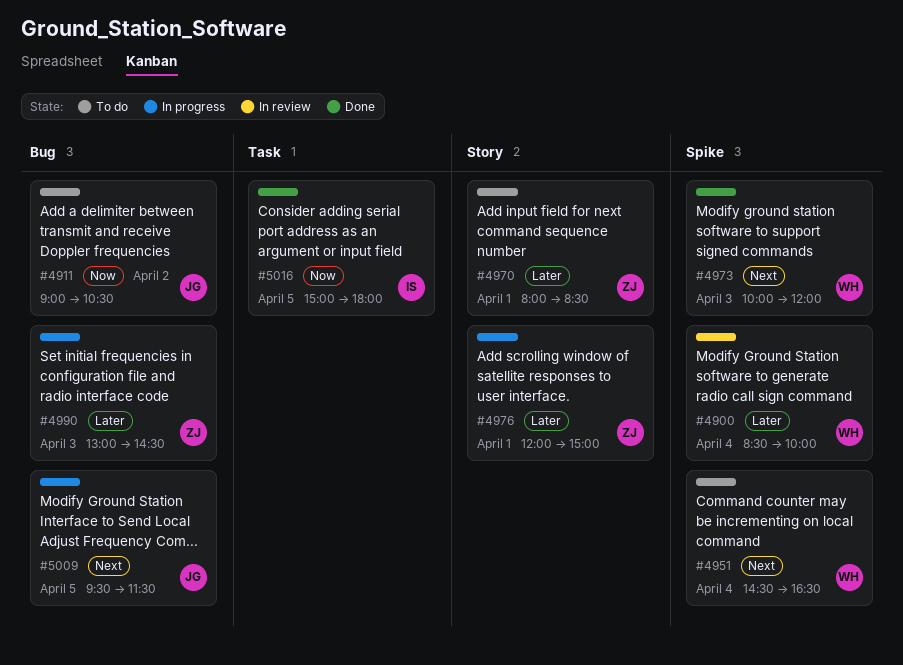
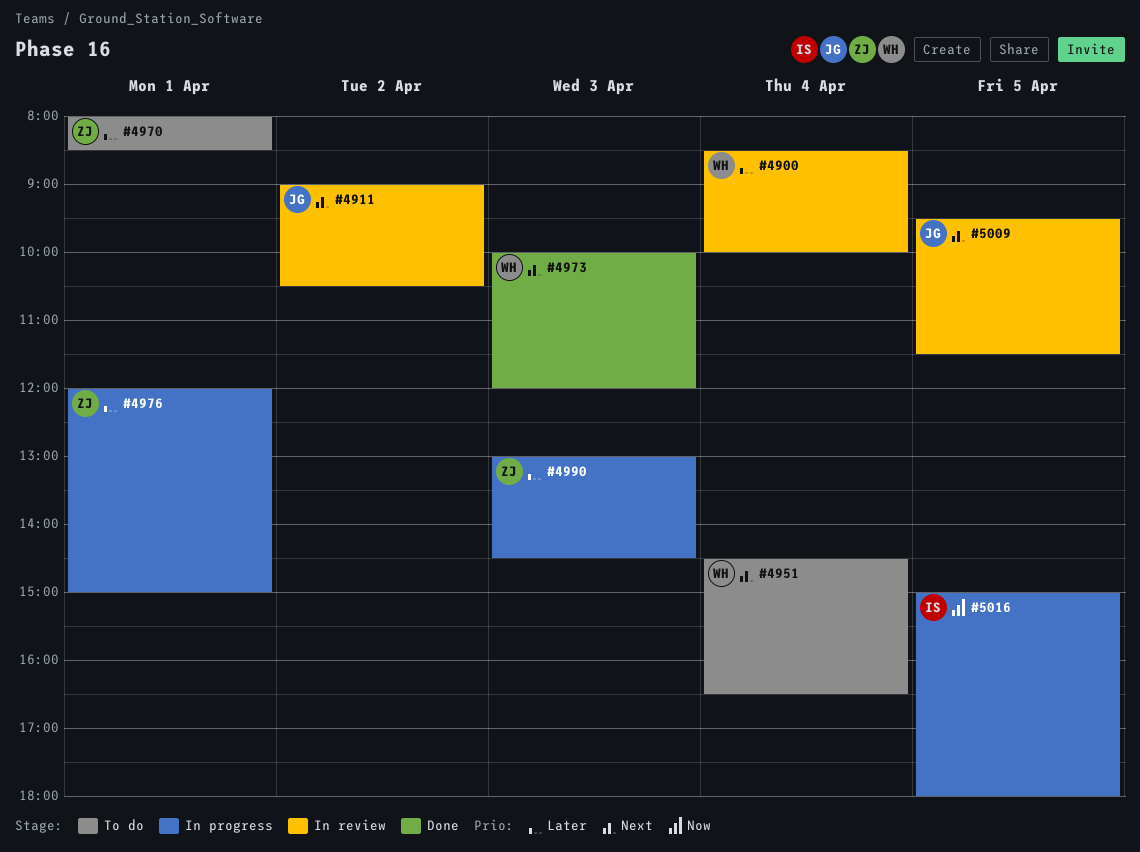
#4911, status: To do -> In review
#4911, priority: Now -> Next
#5009, status: In progress -> In review
#5016, status: Done -> In progress

